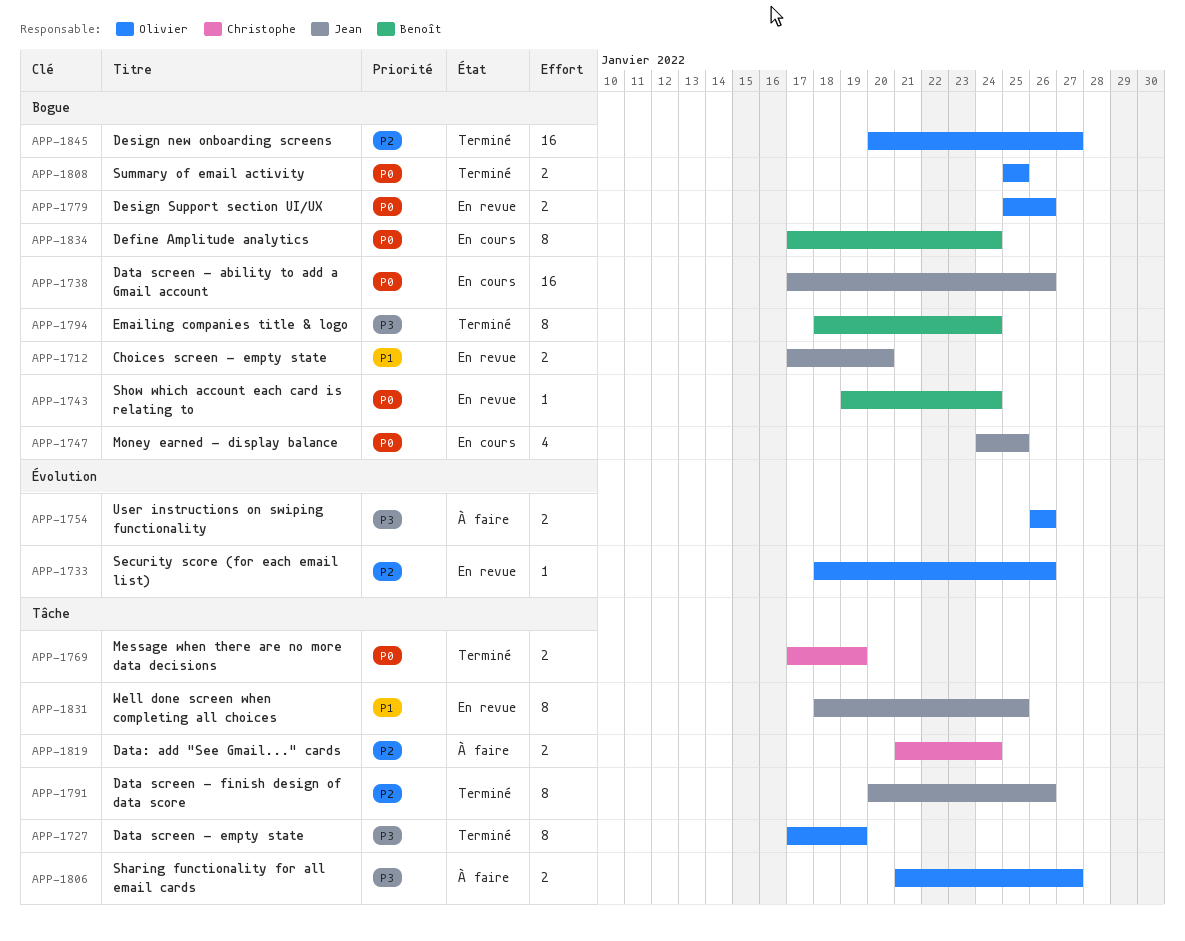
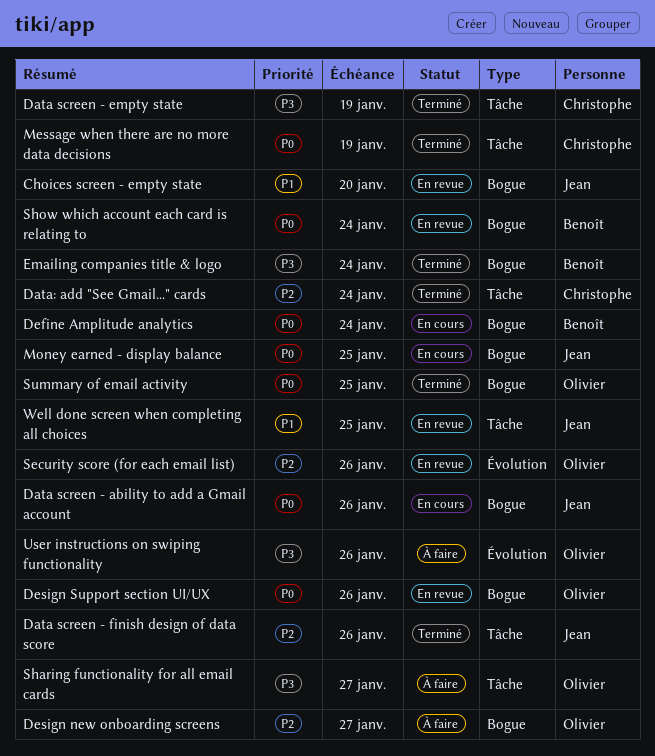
Data screen - empty state, owner: Olivier -> Christophe
Data: add "See Gmail..." cards, status: À faire -> Terminé
Design new onboarding screens, status: Terminé -> À faire

